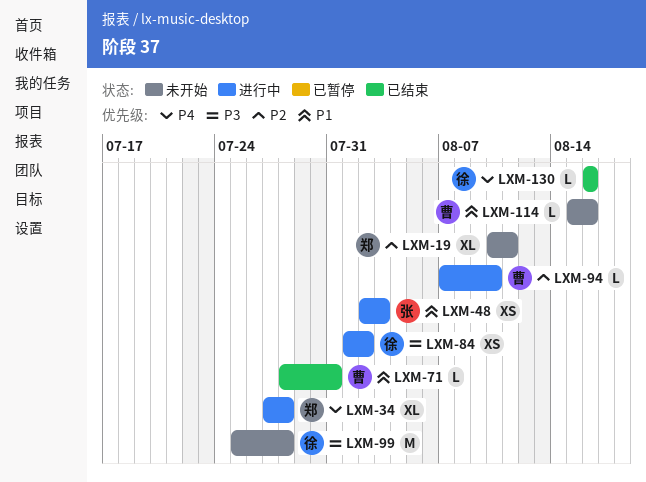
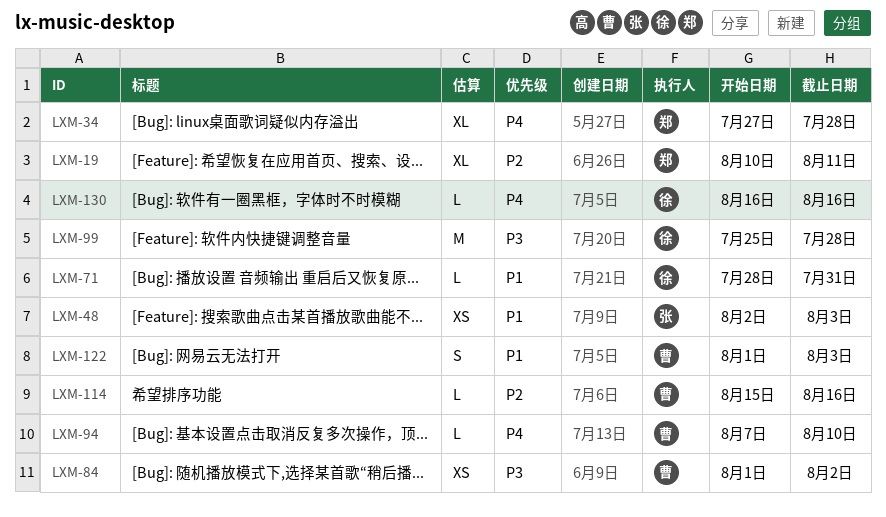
LXM-71, owner: 曹 -> 徐
LXM-84, owner: 徐 -> 曹
LXM-94, priority: P2 -> P4
LXM-114, priority: P1 -> P2
LXM-122: none -> present

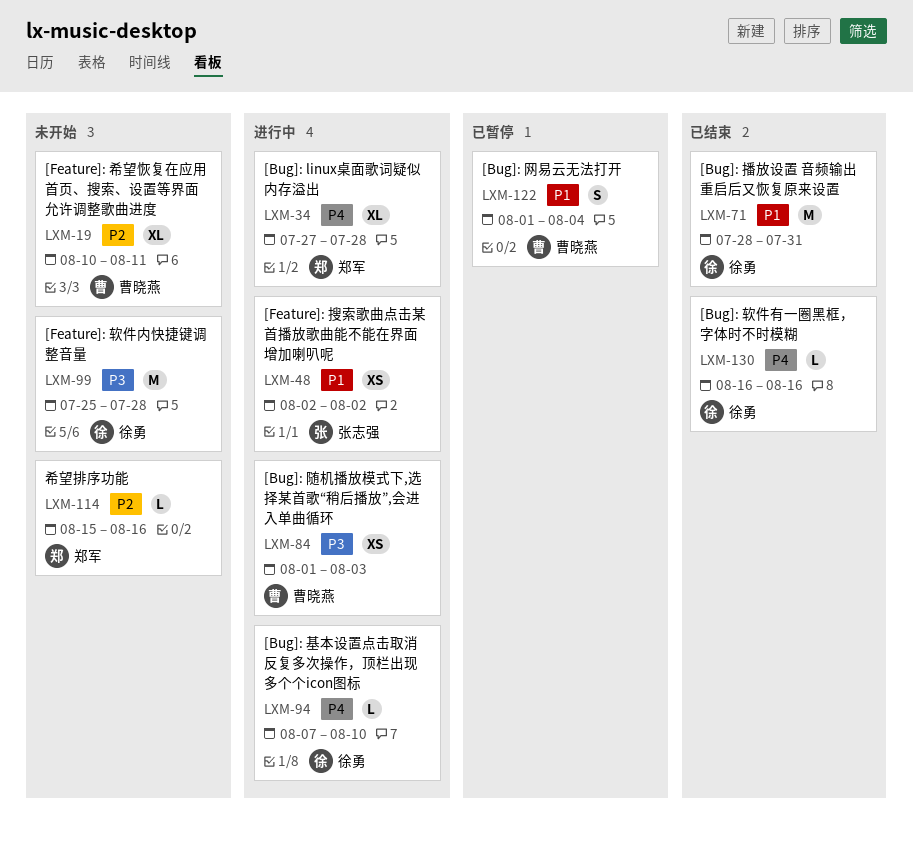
LXM-19, owner: 郑军 -> 曹晓燕
LXM-48, due: Aug 3 -> Aug 2
LXM-71, estimate: L -> M
LXM-84, due: Aug 2 -> Aug 3
LXM-94, owner: 曹晓燕 -> 徐勇
LXM-114, owner: 曹晓燕 -> 郑军
LXM-122, due: Aug 3 -> Aug 4

